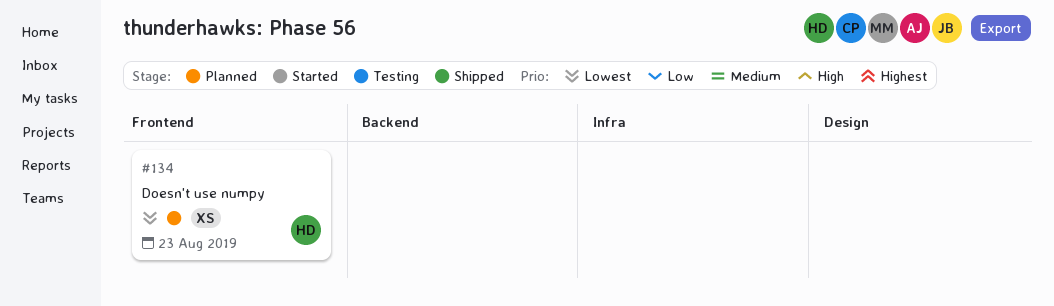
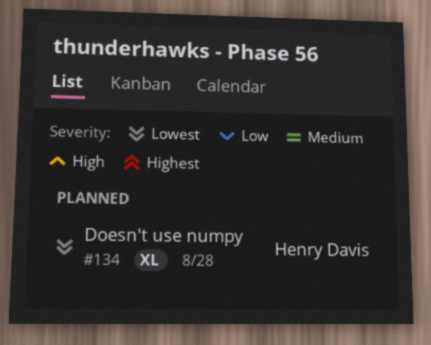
#134, estimate: XS -> XL
#134, due: Aug 23 -> Aug 28

